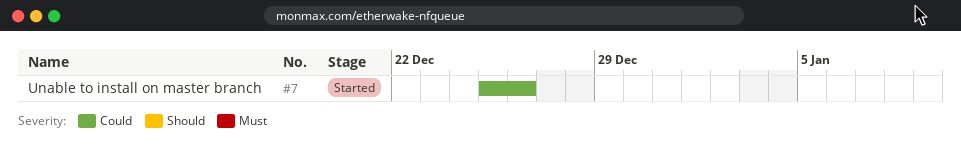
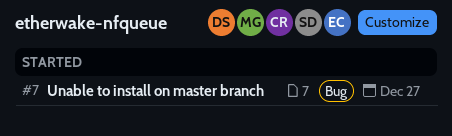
#7, due: Dec 26 -> Dec 27

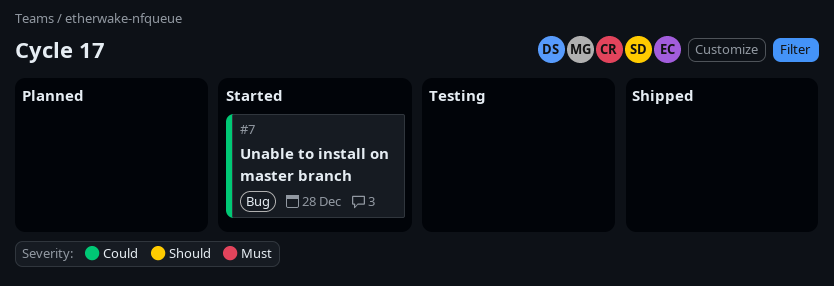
#7, due: Dec 27 -> Dec 28

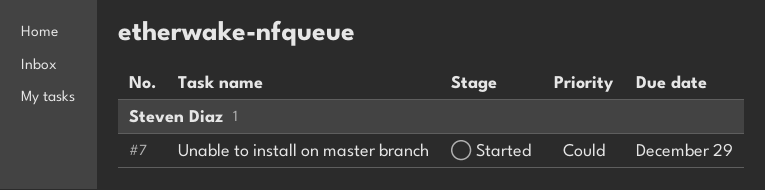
#7, due: Dec 28 -> Dec 29

